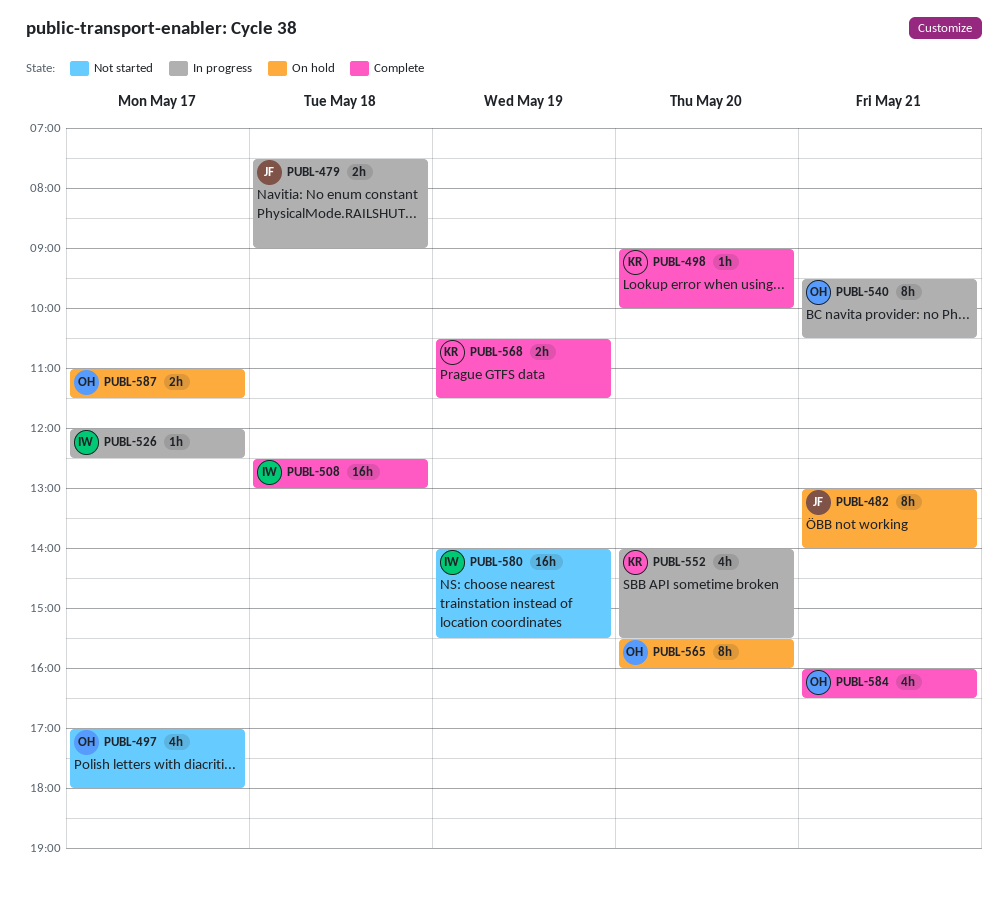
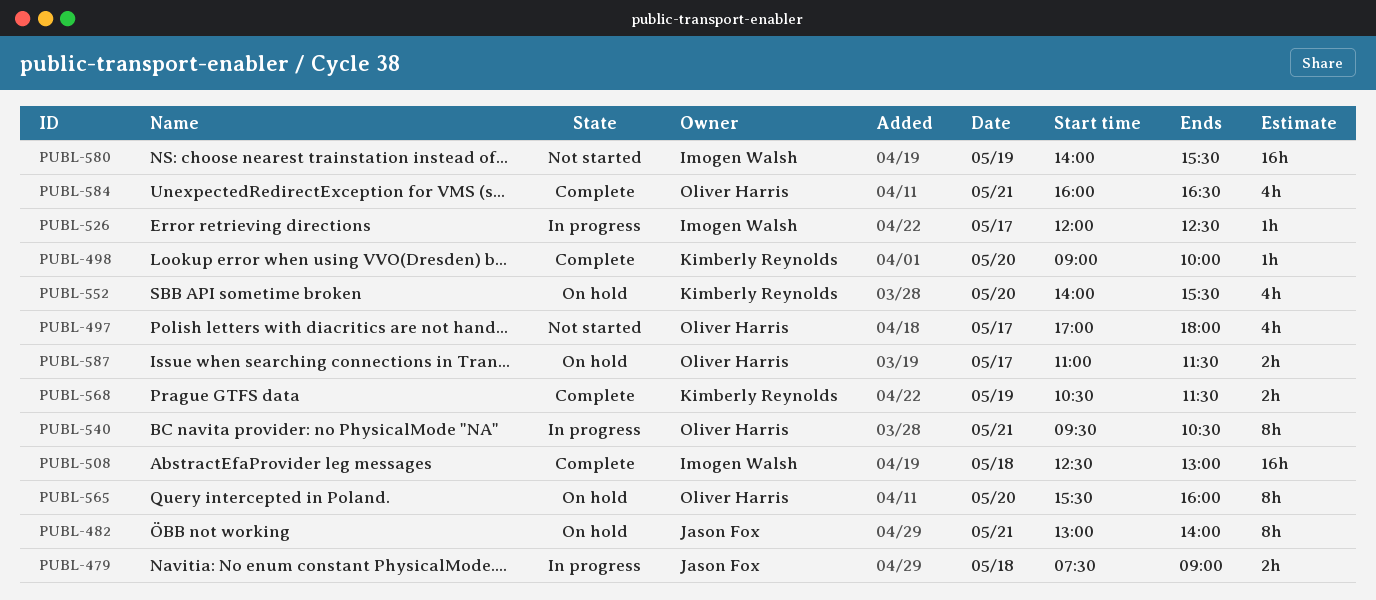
PUBL-552, status: In progress -> On hold

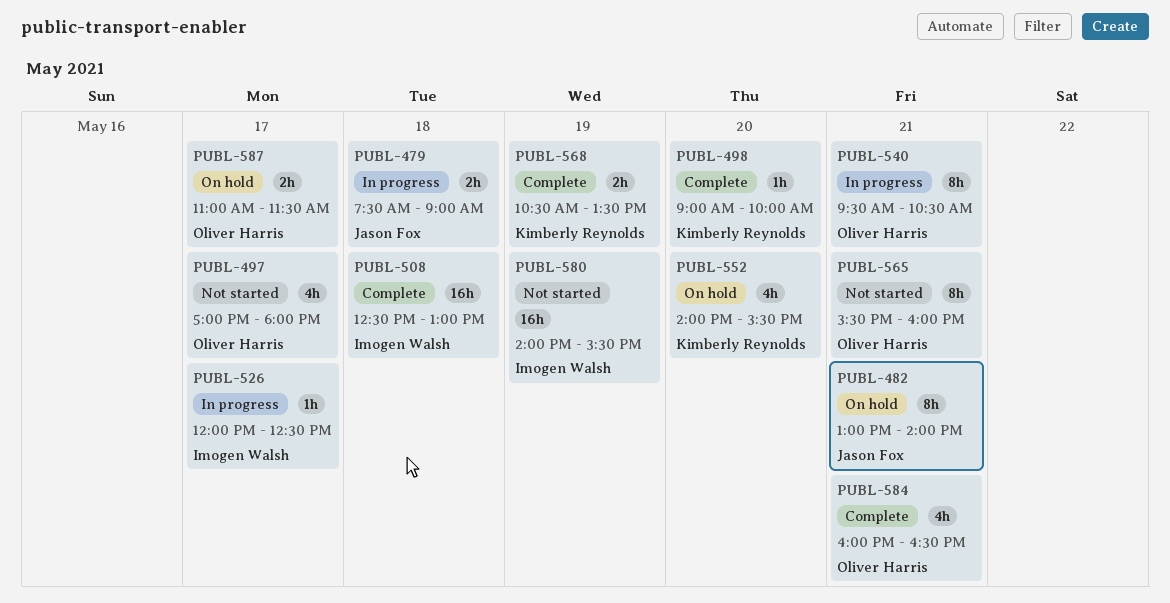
PUBL-565, status: On hold -> Not started
PUBL-565, day: May 20 -> May 21
PUBL-568, ends: 11:30 -> 13:30

